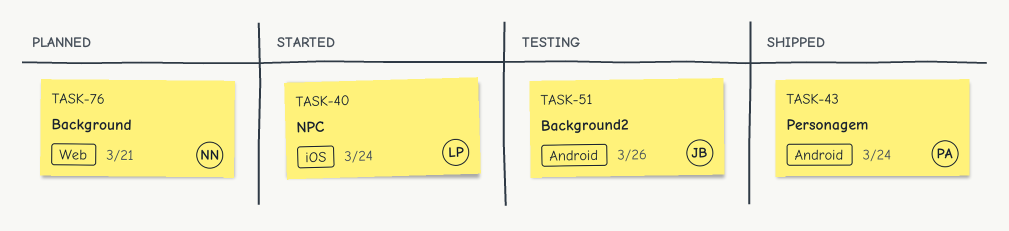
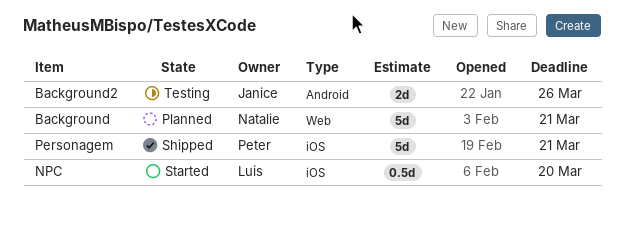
NPC, due: Mar 24 -> Mar 20
Personagem, label: Android -> iOS
Personagem, due: Mar 24 -> Mar 21

